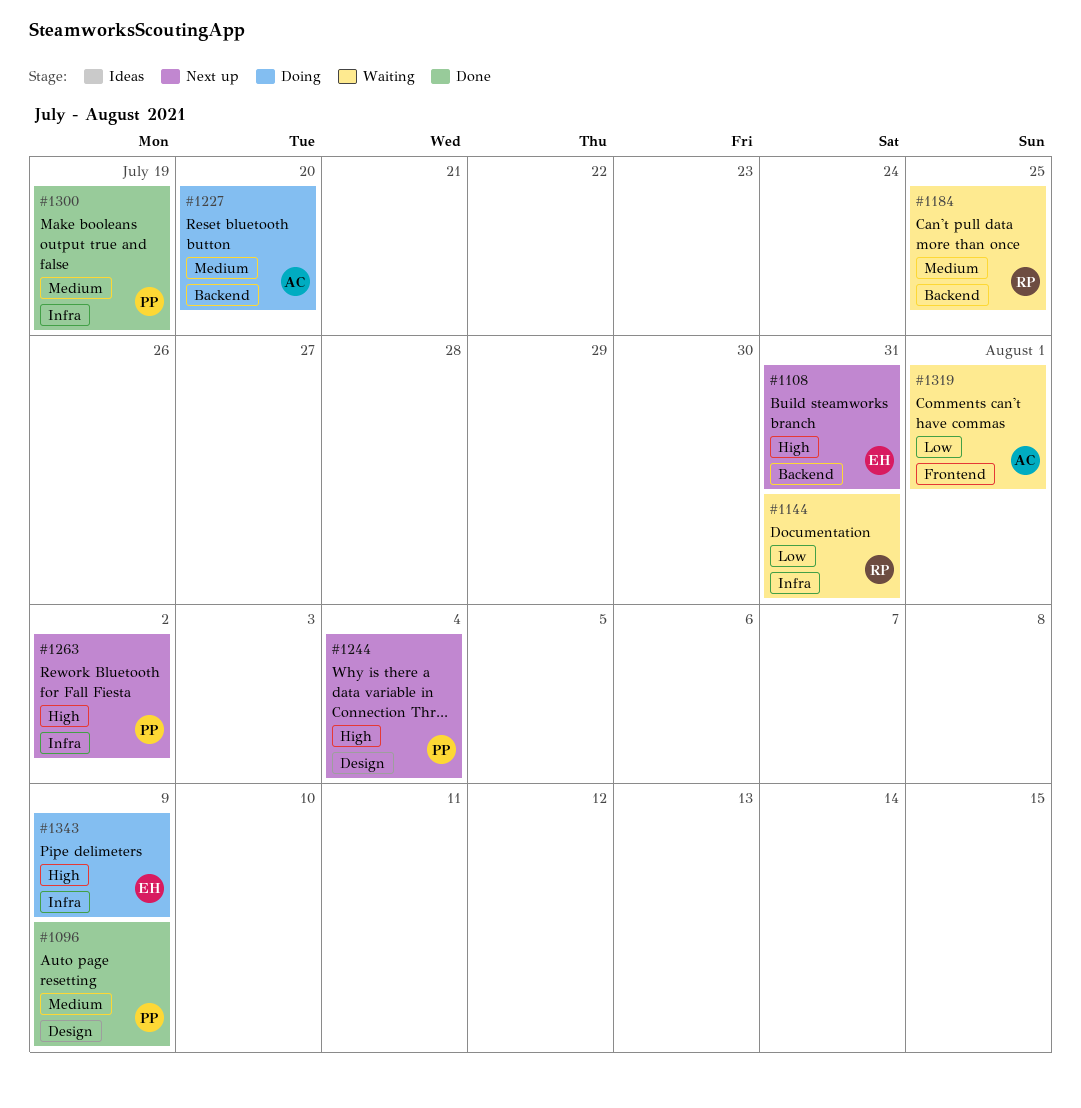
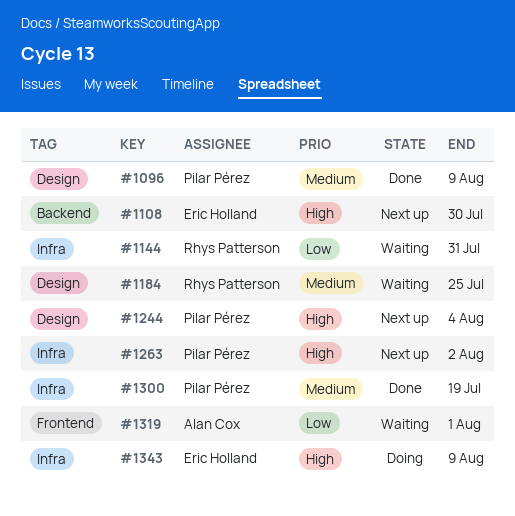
#1108, due: Jul 31 -> Jul 30
#1184, label: Backend -> Design
#1227: present -> none

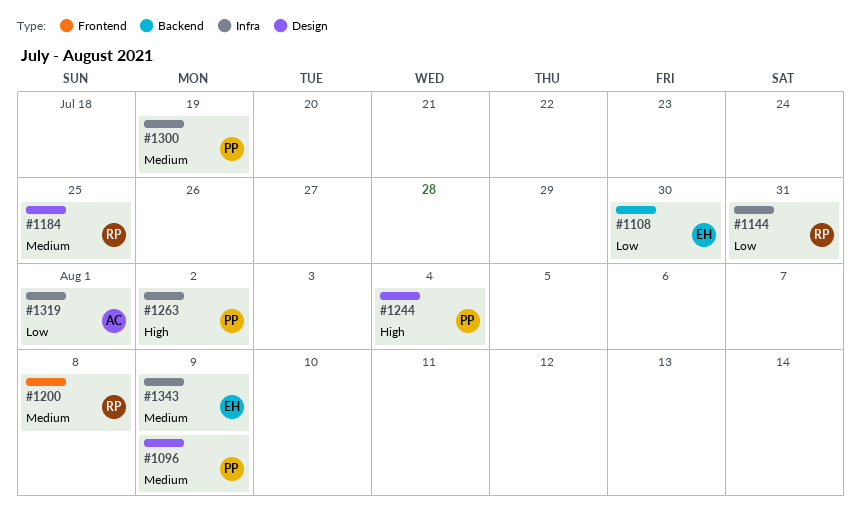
#1108, priority: High -> Low
#1200: none -> present
#1319, label: Frontend -> Infra
#1343, priority: High -> Medium

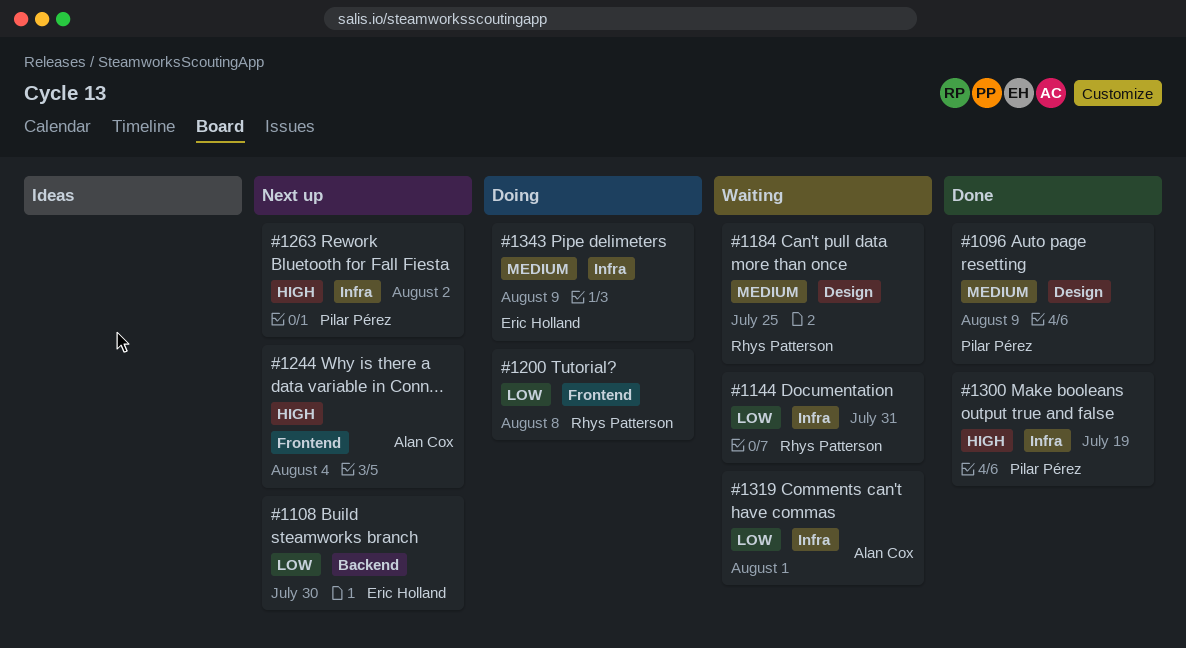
#1200, priority: Medium -> Low
#1244, owner: Pilar Pérez -> Alan Cox
#1244, label: Design -> Frontend
#1300, priority: Medium -> High

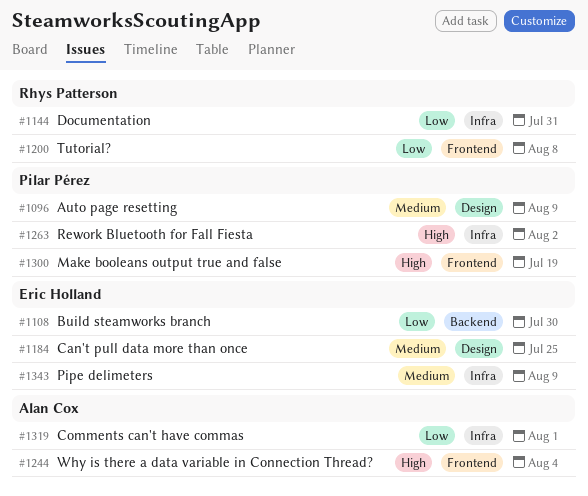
#1184, owner: Rhys Patterson -> Eric Holland
#1300, label: Infra -> Frontend

